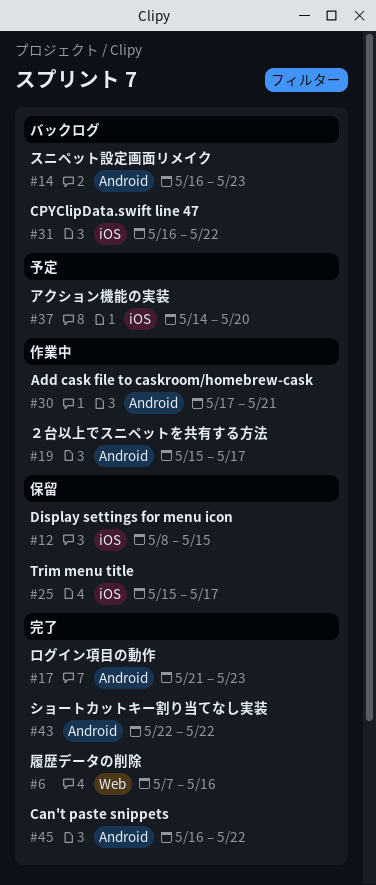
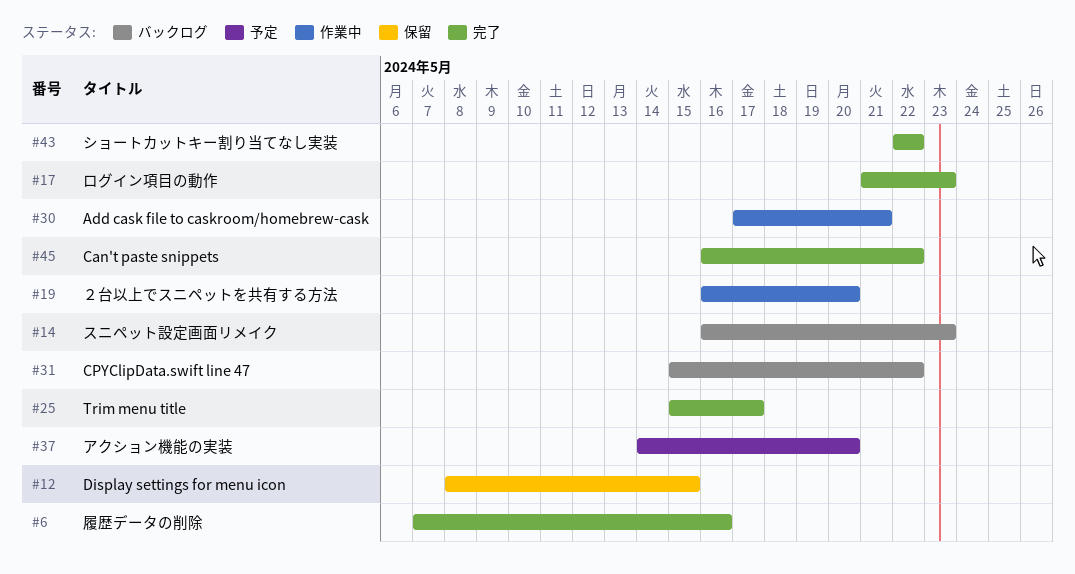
#19, start: May 15 -> May 16
#19, due: May 17 -> May 20
#25, status: 保留 -> 完了
#31, start: May 16 -> May 15

